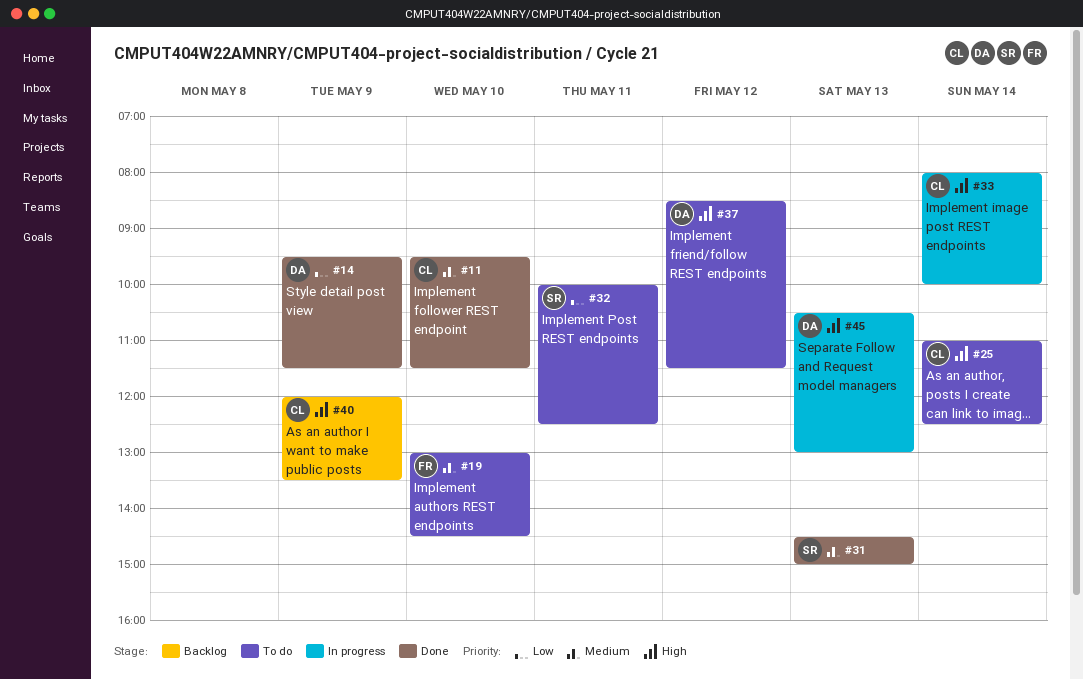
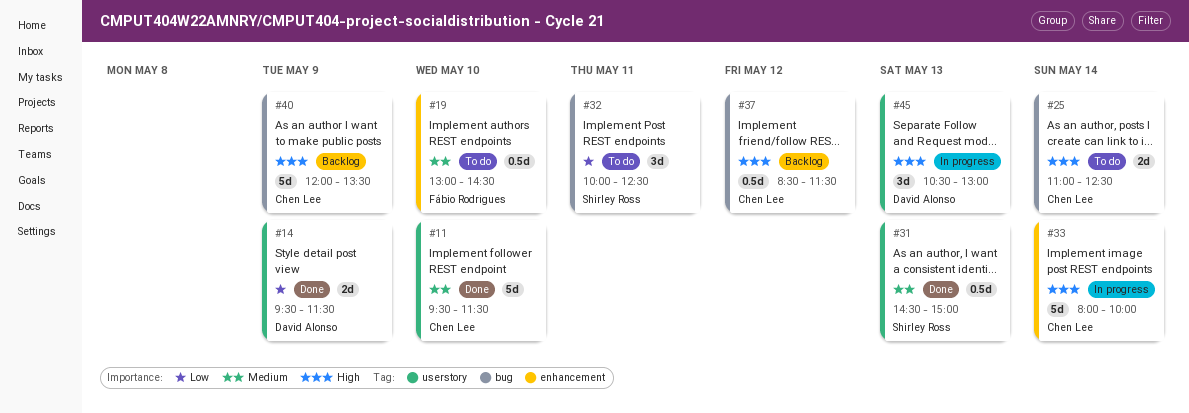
#37, status: To do -> Backlog
#37, owner: David Alonso -> Chen Lee

